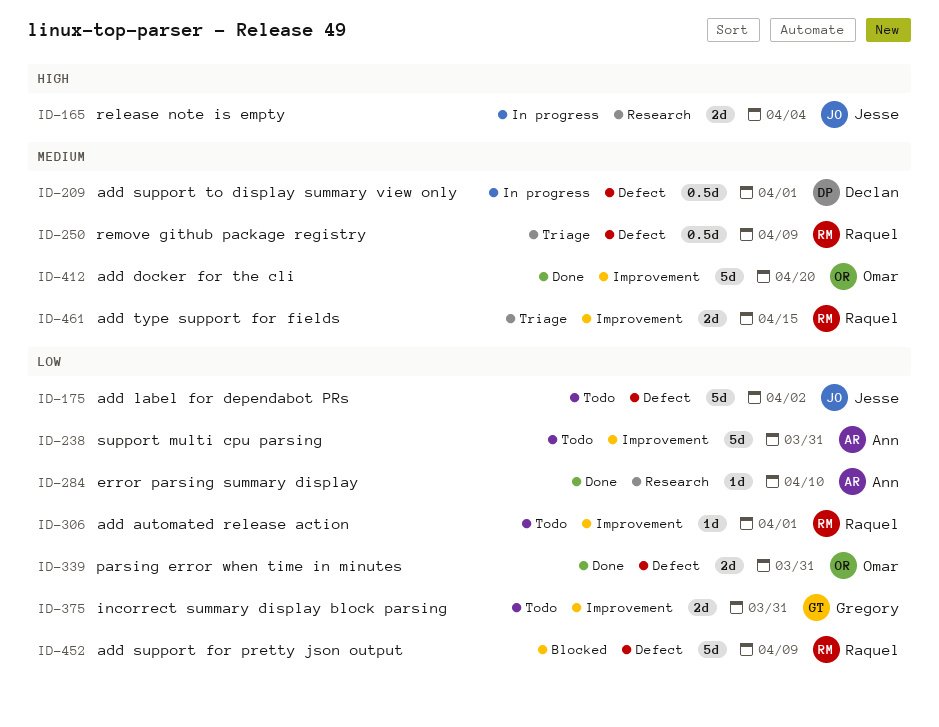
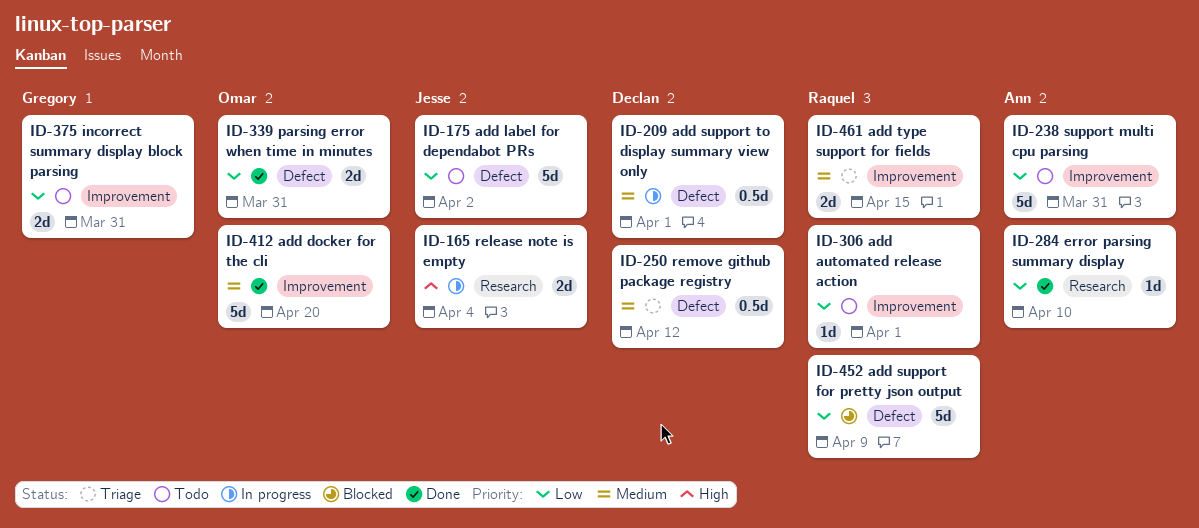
ID-250, owner: Raquel -> Declan
ID-250, due: Apr 9 -> Apr 12

